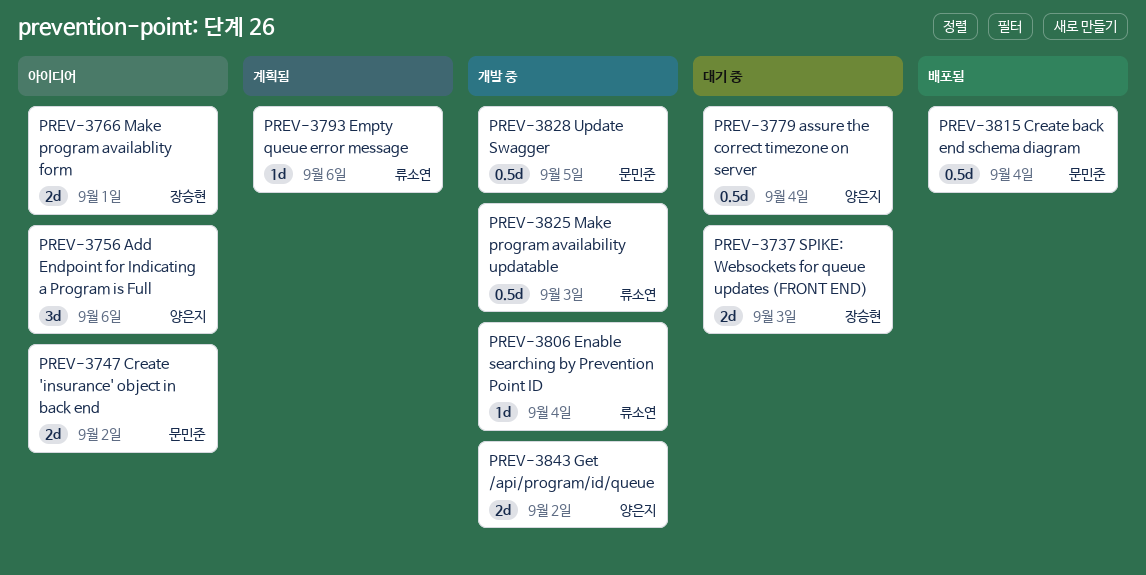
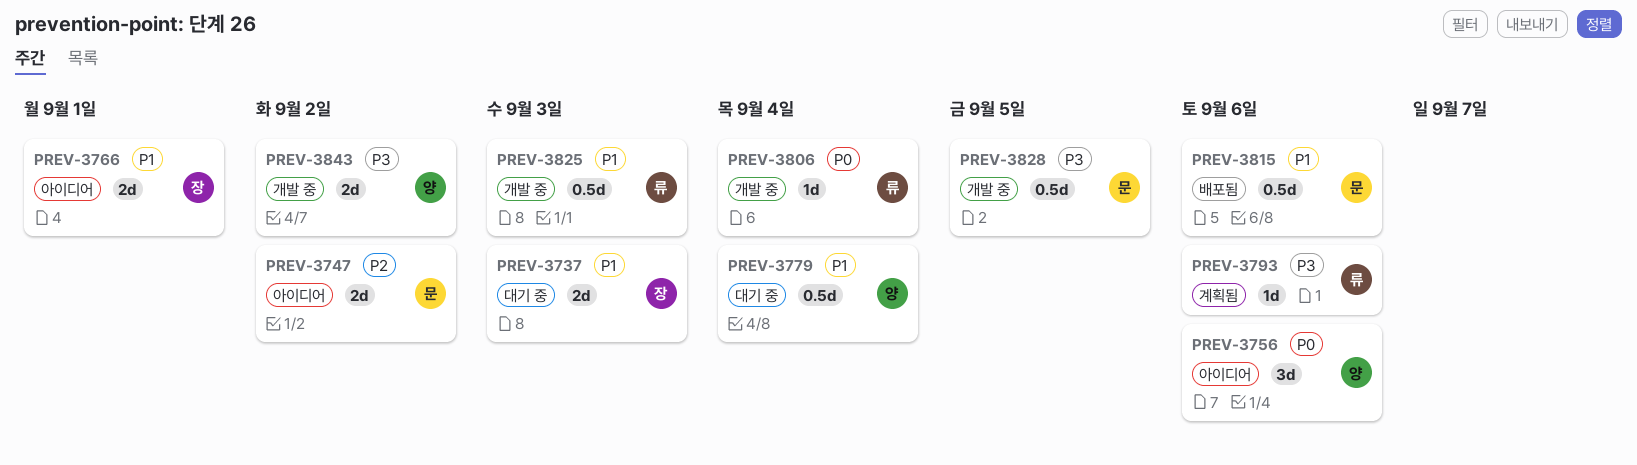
PREV-3815, due: Sep 4 -> Sep 6

